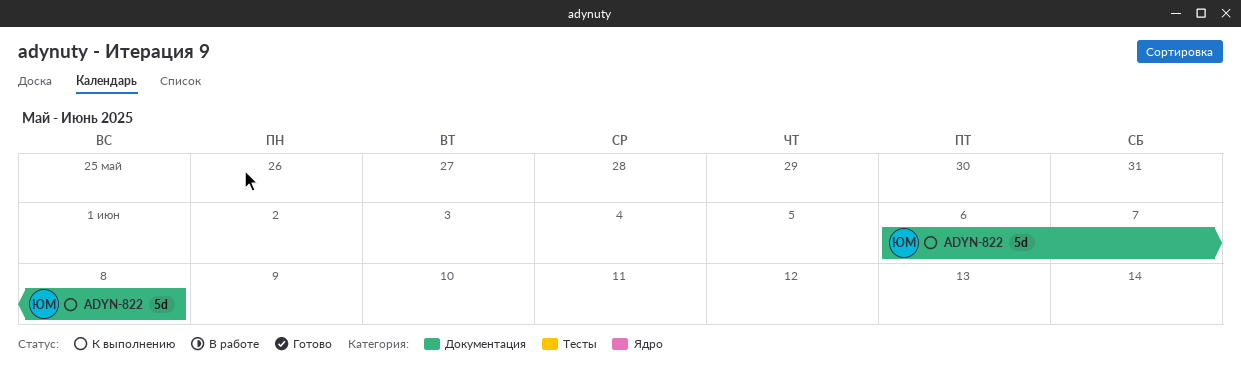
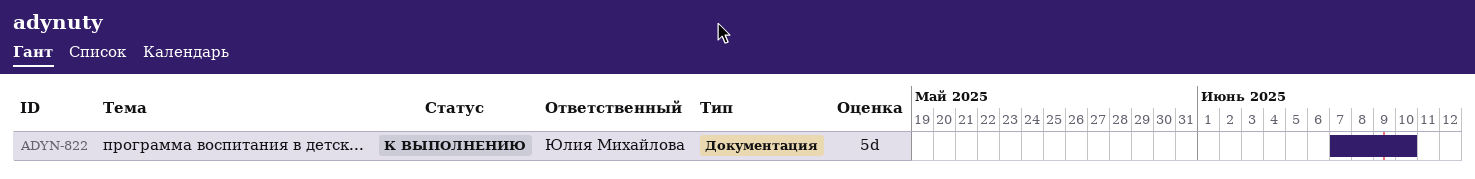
ADYN-822, start: Jun 6 -> Jun 7
ADYN-822, due: Jun 8 -> Jun 10

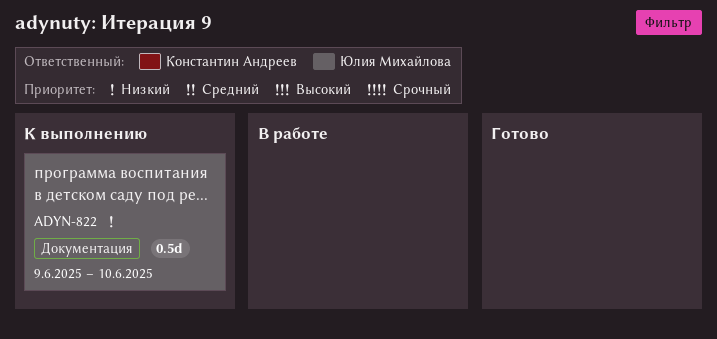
ADYN-822, estimate: 5d -> 0.5d
ADYN-822, start: Jun 7 -> Jun 9

